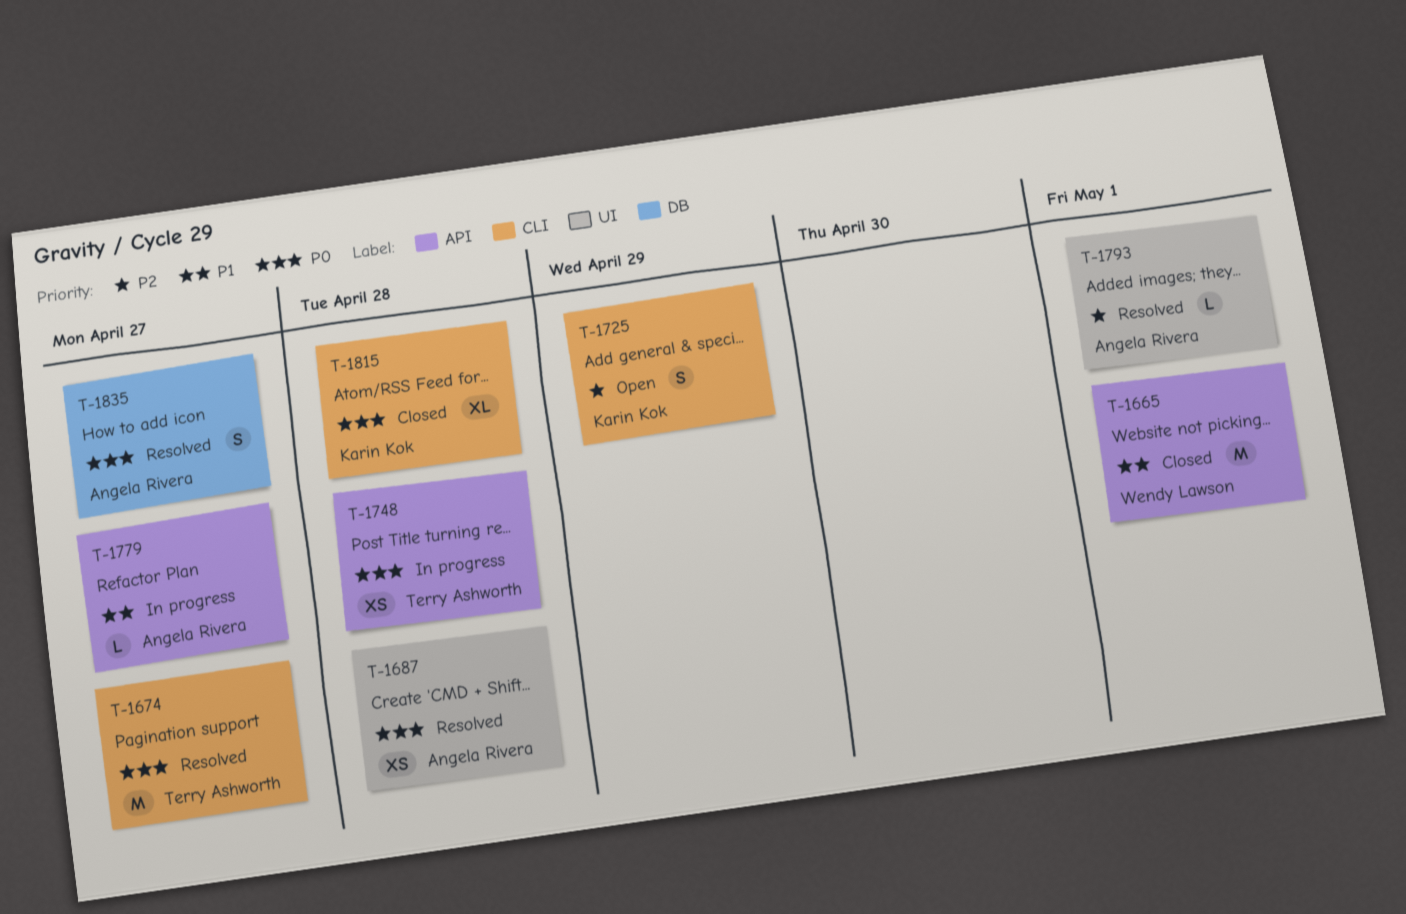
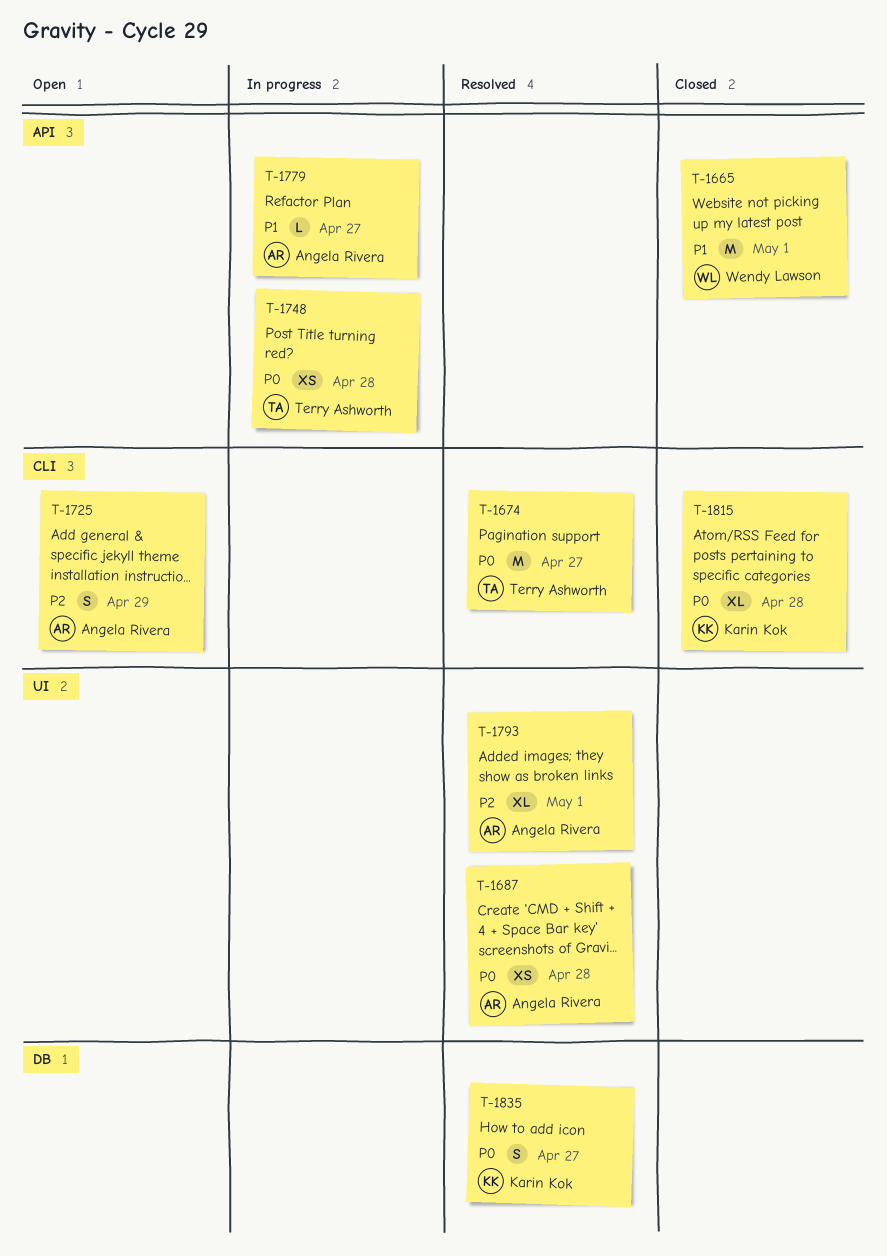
T-1725, owner: Karin Kok -> Angela Rivera
T-1793, estimate: L -> XL
T-1835, owner: Angela Rivera -> Karin Kok

